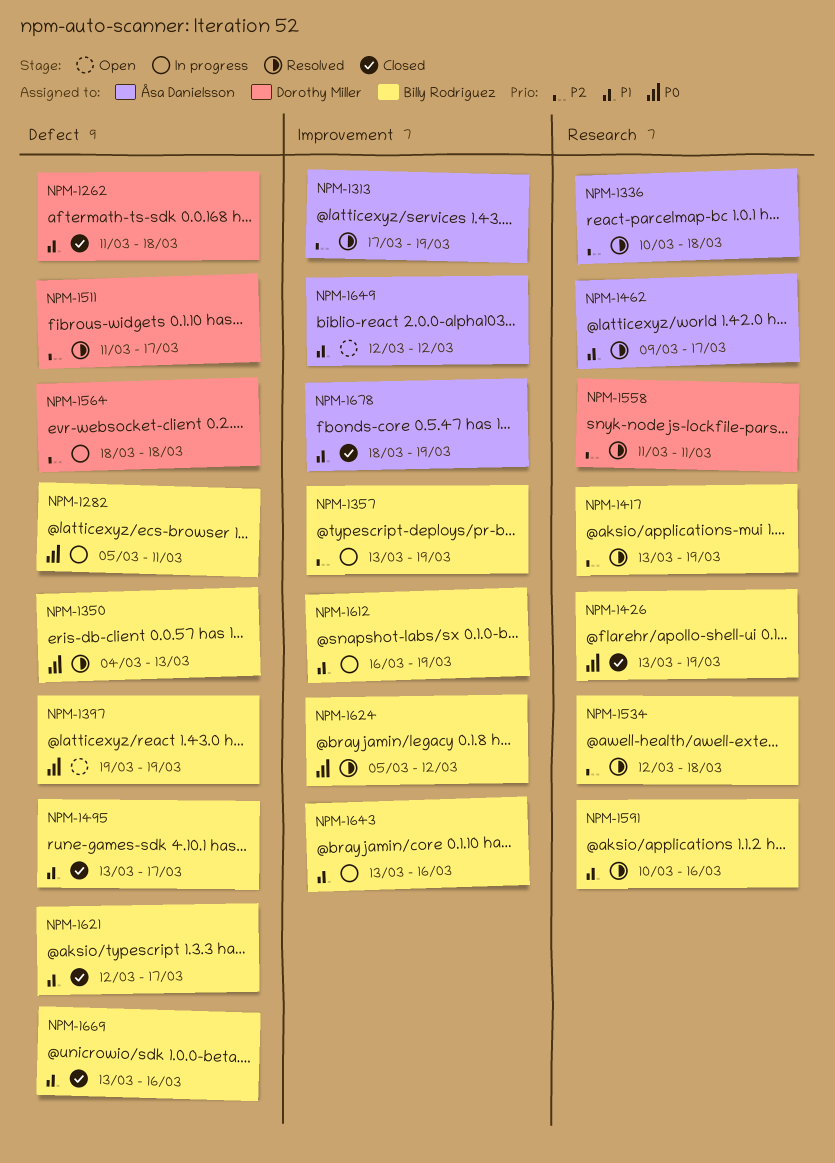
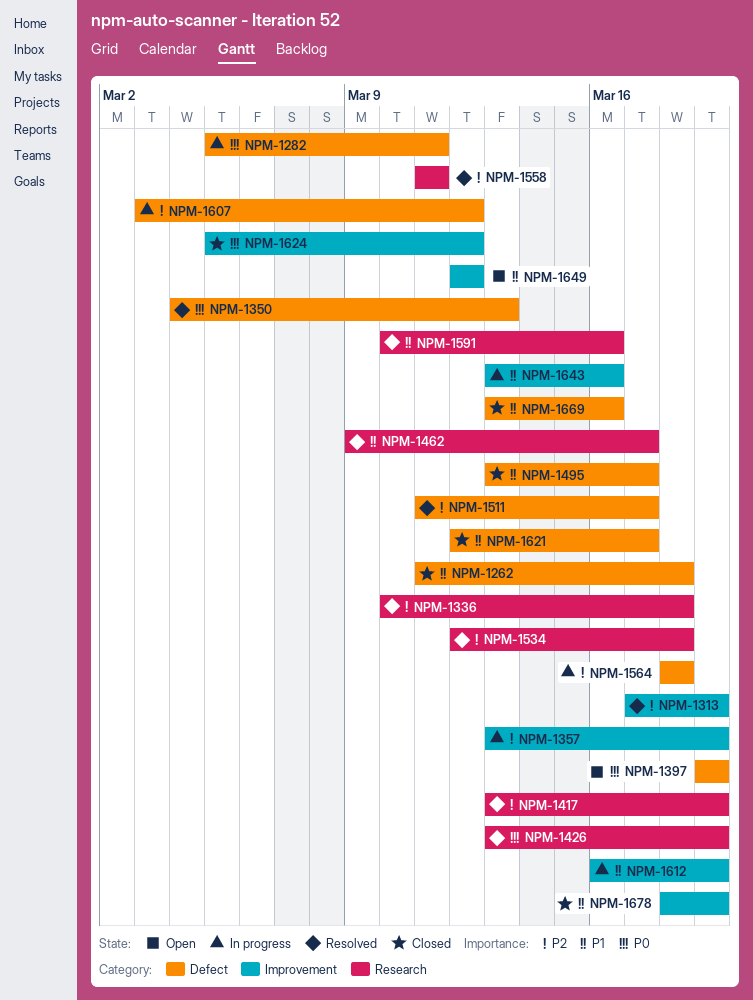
NPM-1426, status: Closed -> Resolved
NPM-1607: none -> present
NPM-1624, status: Resolved -> Closed

